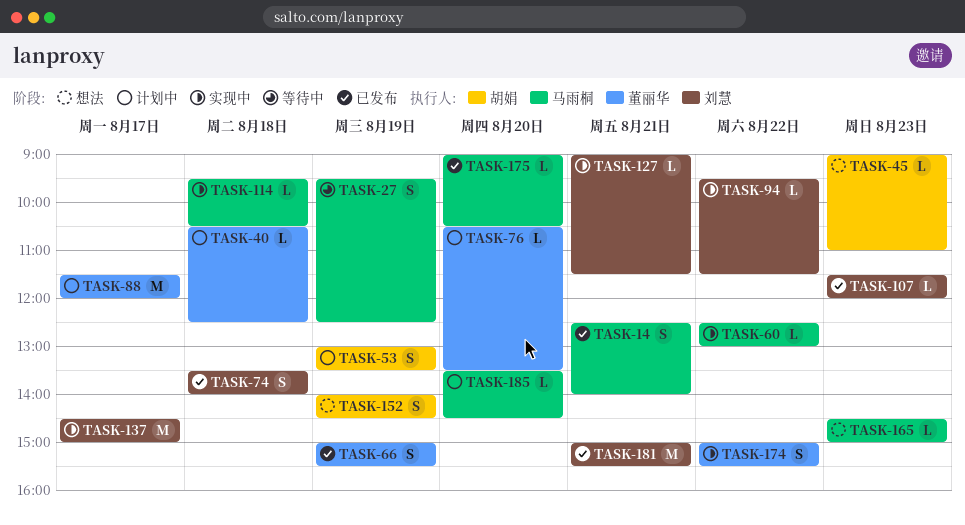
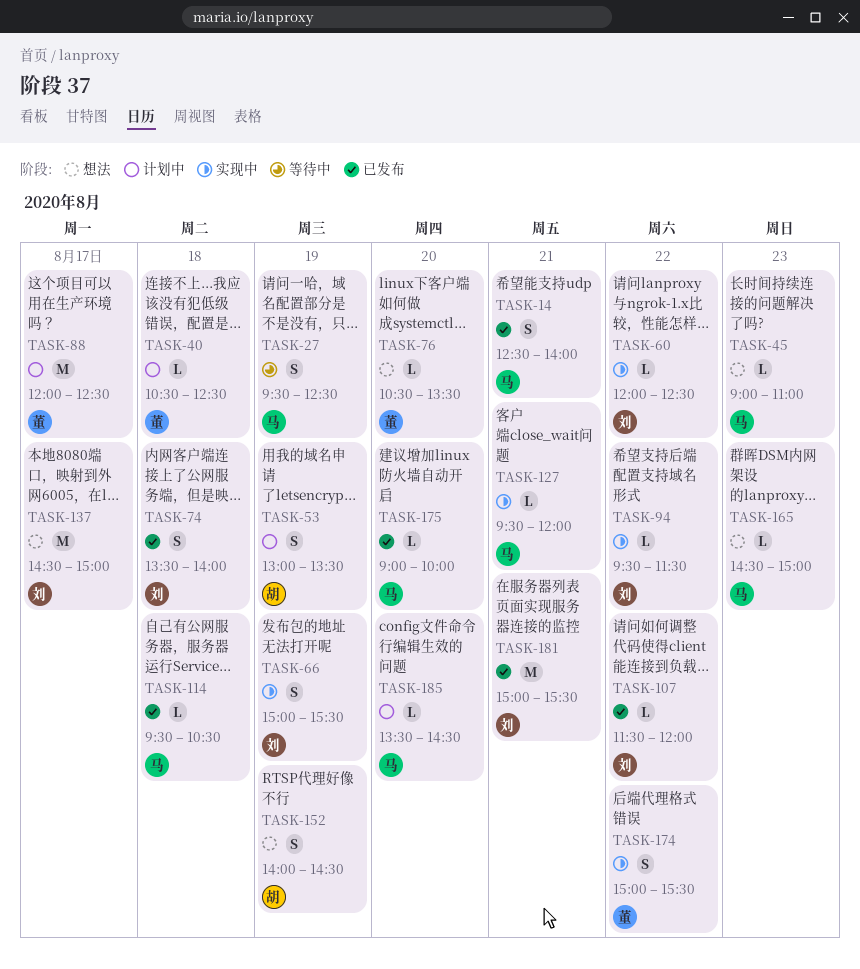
TASK-45, owner: 胡娟 -> 马雨桐
TASK-60, owner: 马雨桐 -> 刘慧
TASK-60, begins: 12:30 -> 12:00
TASK-60, ends: 13:00 -> 12:30
TASK-66, status: 已发布 -> 实现中
TASK-66, owner: 董丽华 -> 刘慧
TASK-76, status: 计划中 -> 想法
TASK-88, begins: 11:30 -> 12:00
TASK-88, ends: 12:00 -> 12:30
TASK-107, day: Aug 23 -> Aug 22
TASK-114, status: 实现中 -> 已发布
TASK-127, owner: 刘慧 -> 马雨桐
TASK-127, begins: 09:00 -> 09:30
TASK-127, ends: 11:30 -> 12:00
TASK-137, status: 实现中 -> 想法
TASK-175, ends: 10:30 -> 10:00

